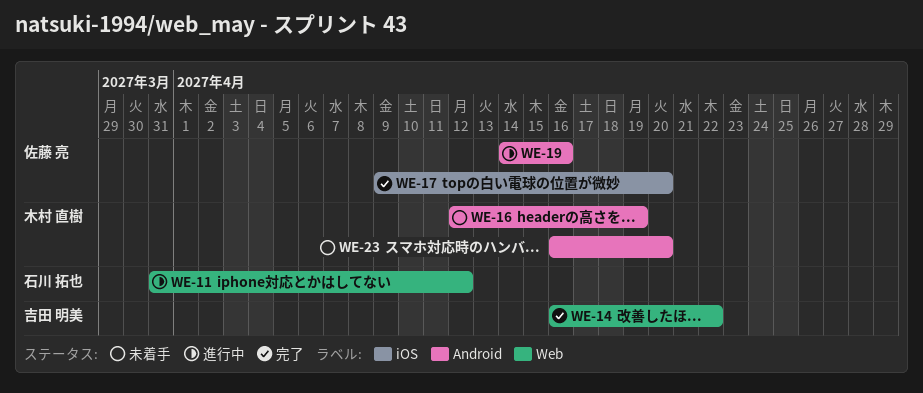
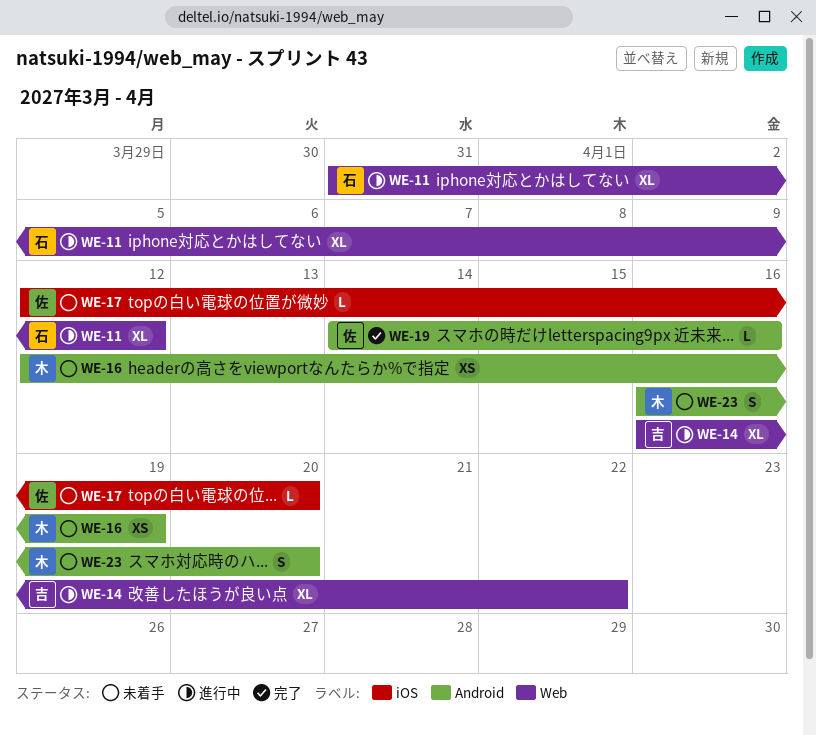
WE-14, status: 完了 -> 進行中
WE-17, status: 完了 -> 未着手
WE-17, start: Apr 9 -> Apr 12
WE-19, status: 進行中 -> 完了

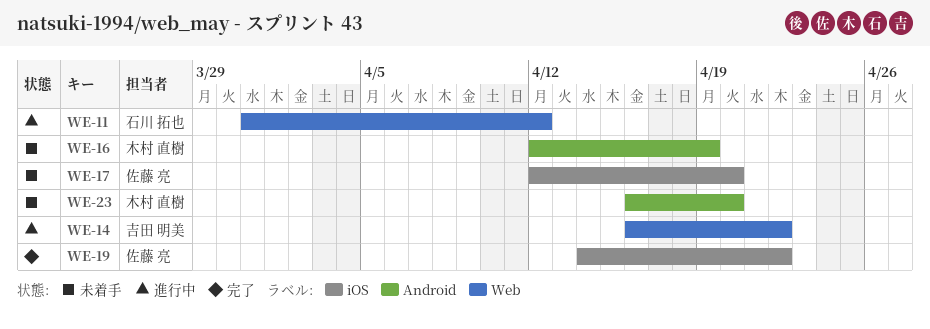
WE-19, label: Android -> iOS
WE-19, due: Apr 16 -> Apr 22

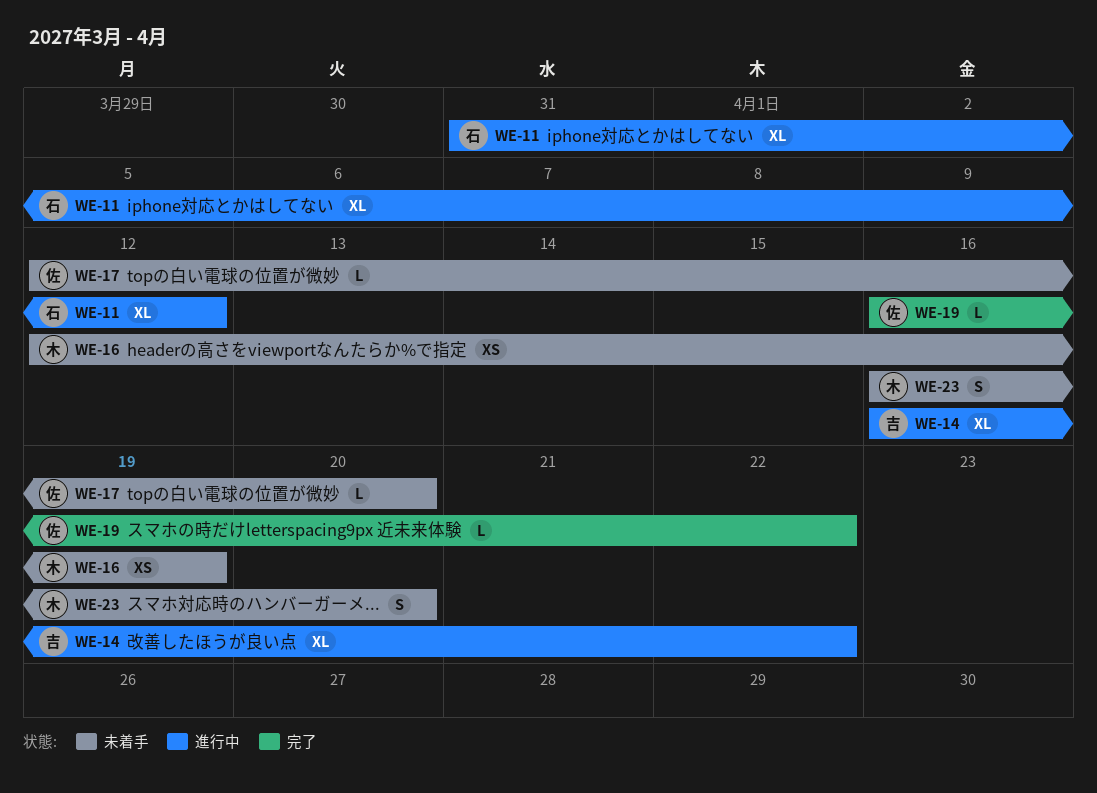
WE-19, start: Apr 14 -> Apr 16

